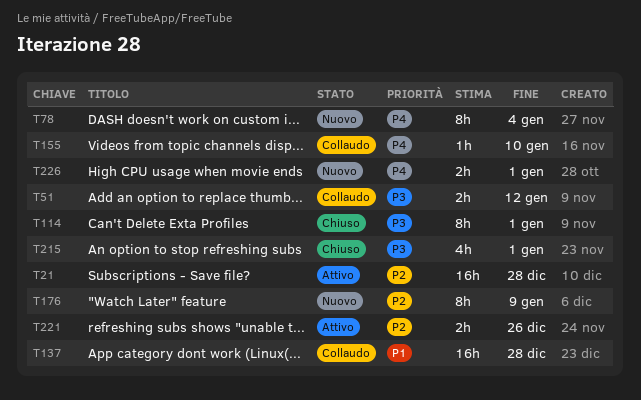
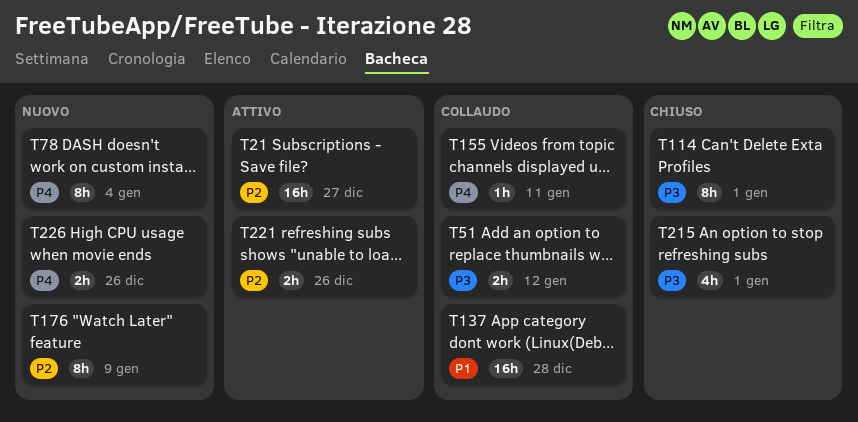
T21, due: Dec 28 -> Dec 27
T155, due: Jan 10 -> Jan 11
T226, due: Jan 1 -> Dec 26

